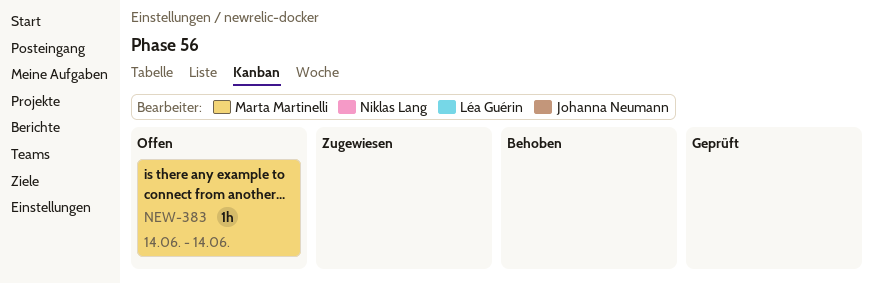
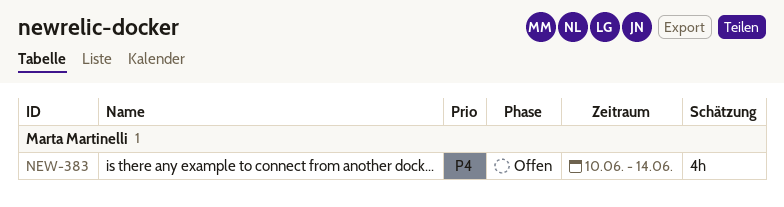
NEW-383, estimate: 1h -> 4h
NEW-383, start: Jun 14 -> Jun 10

